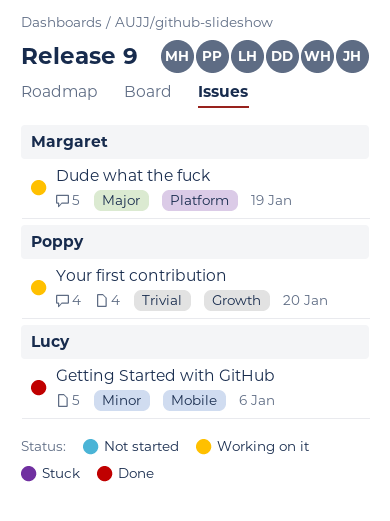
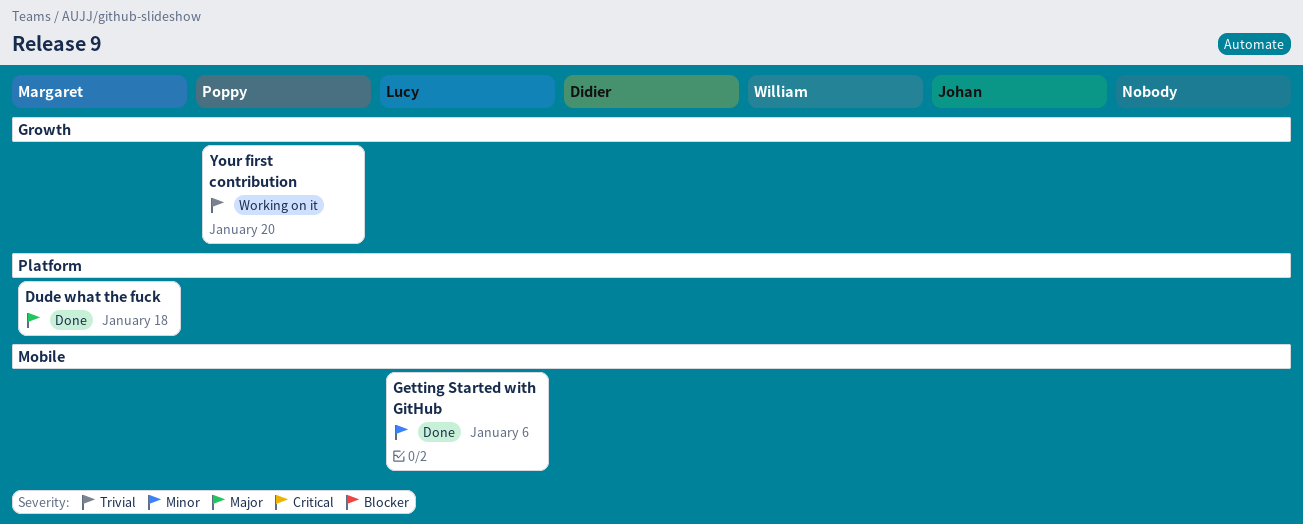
Dude what the fuck, status: Working on it -> Done
Dude what the fuck, due: Jan 19 -> Jan 18

